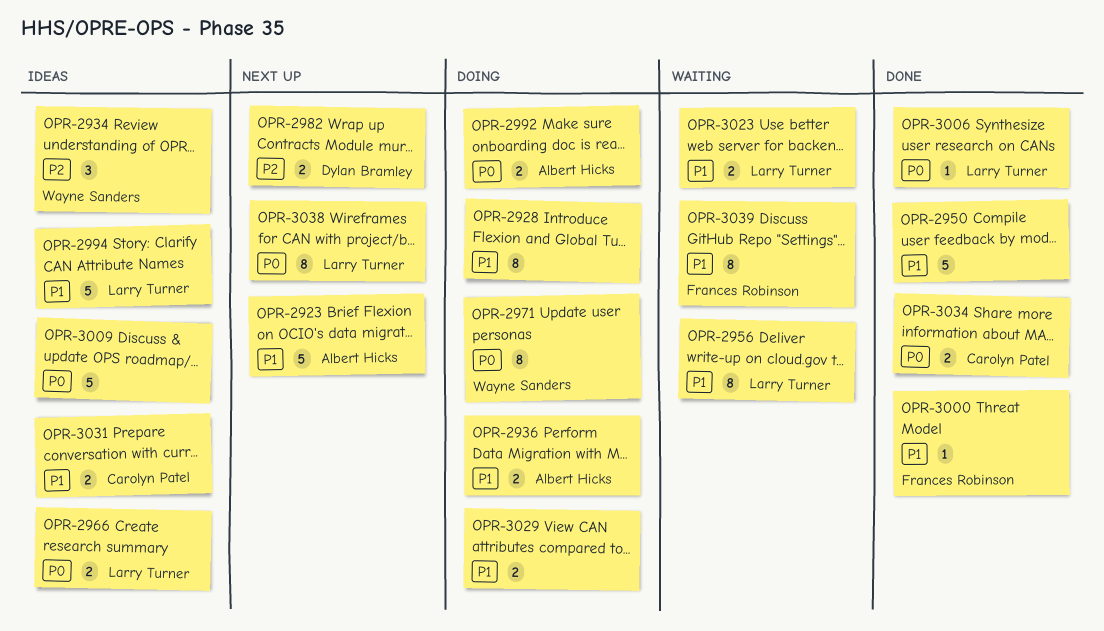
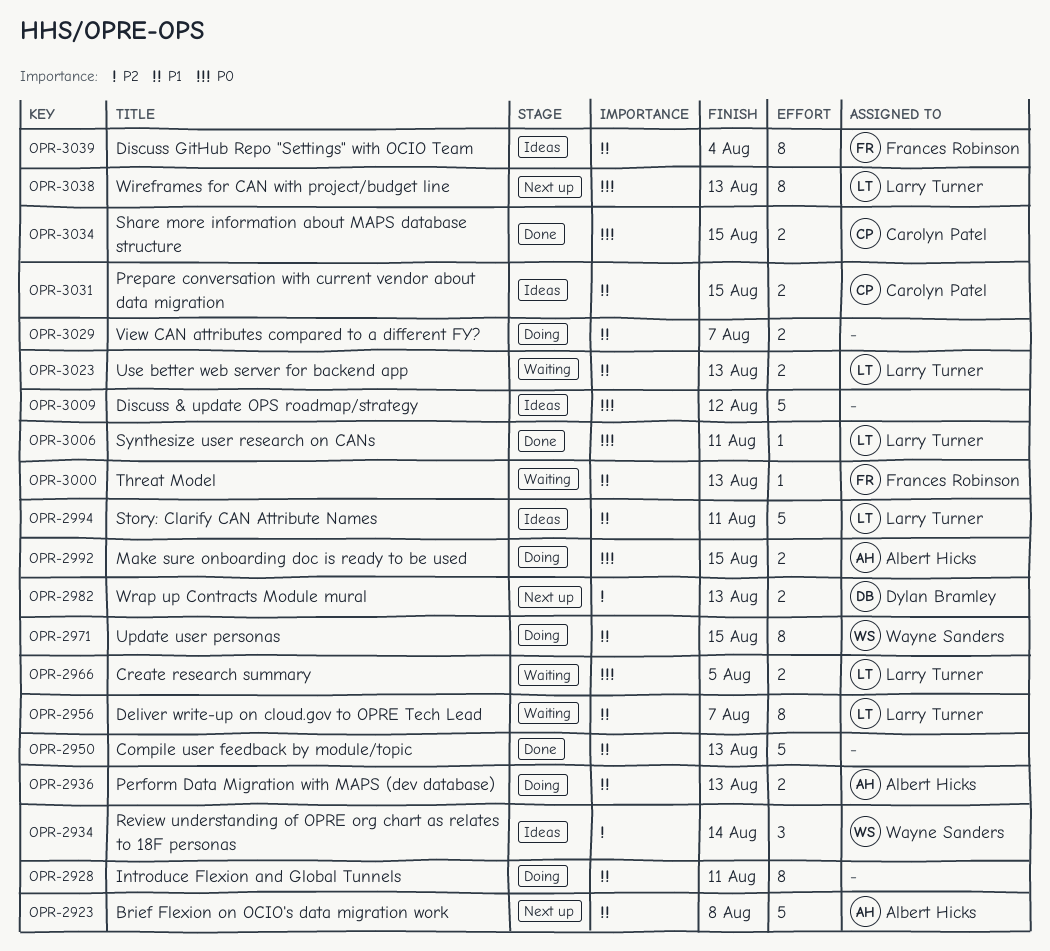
OPR-2966, status: Ideas -> Waiting
OPR-2971, priority: P0 -> P1
OPR-3000, status: Done -> Waiting
OPR-3039, status: Waiting -> Ideas

